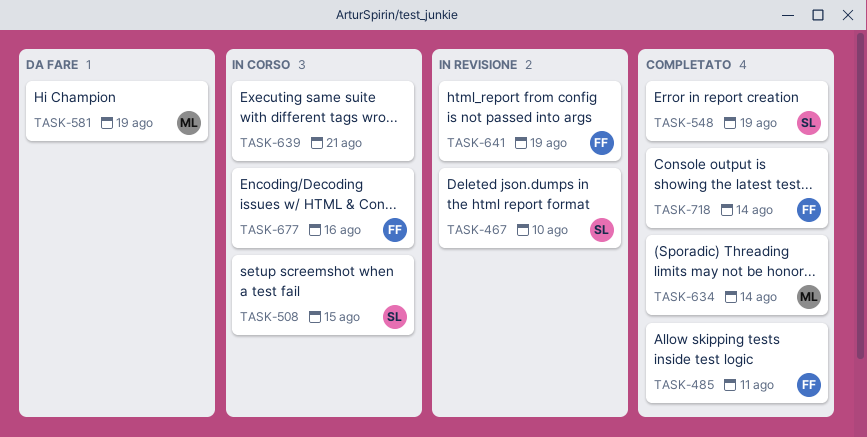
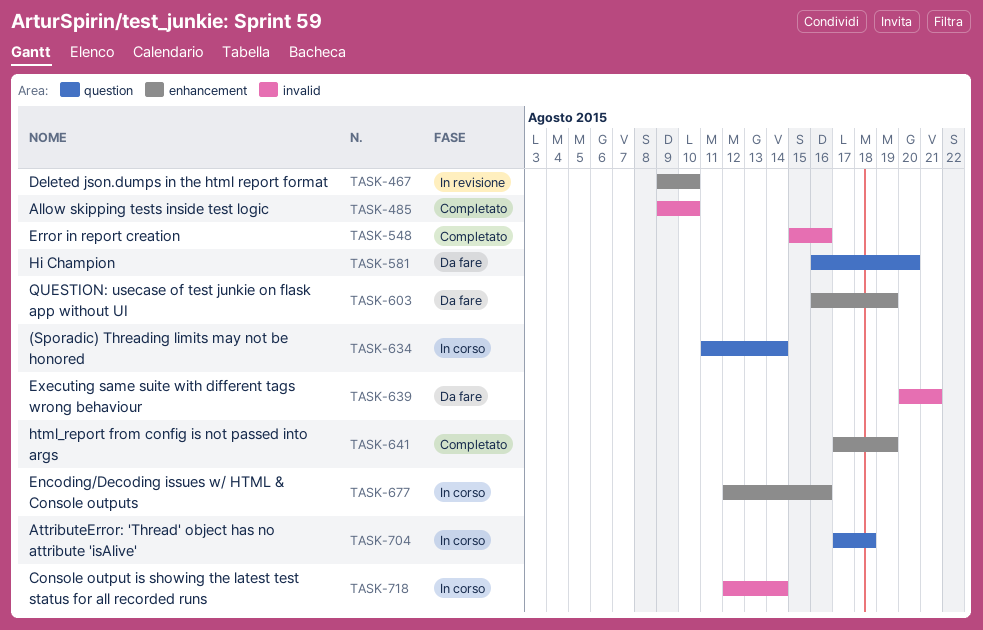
TASK-485, due: Aug 11 -> Aug 10
TASK-508: present -> none
TASK-548, due: Aug 19 -> Aug 16
TASK-581, due: Aug 19 -> Aug 20
TASK-603: none -> present
TASK-634, status: Completato -> In corso
TASK-639, status: In corso -> Da fare
TASK-641, status: In revisione -> Completato
TASK-704: none -> present
TASK-718, status: Completato -> In corso

